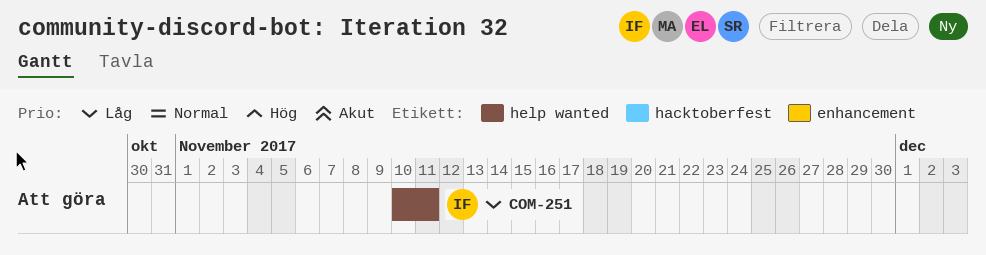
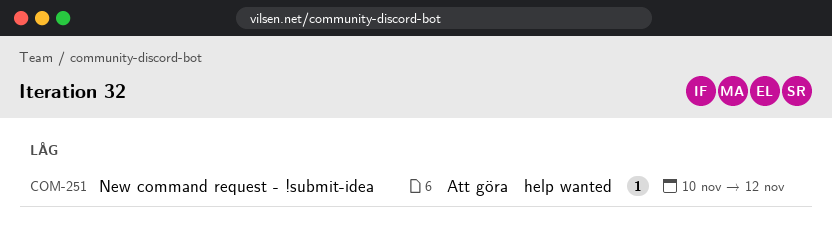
COM-251, due: Nov 11 -> Nov 12

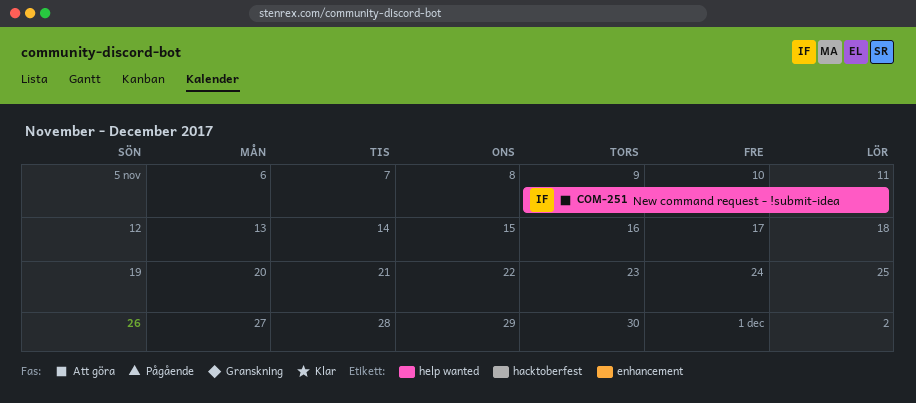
COM-251, start: Nov 10 -> Nov 9
COM-251, due: Nov 12 -> Nov 11

